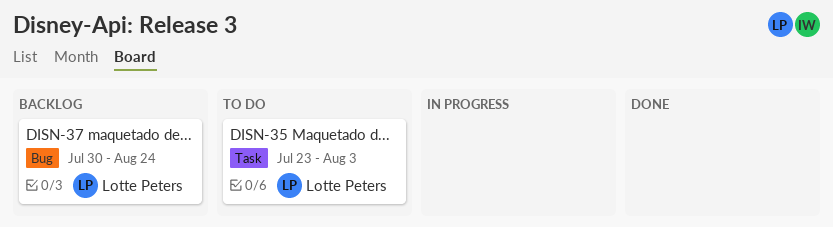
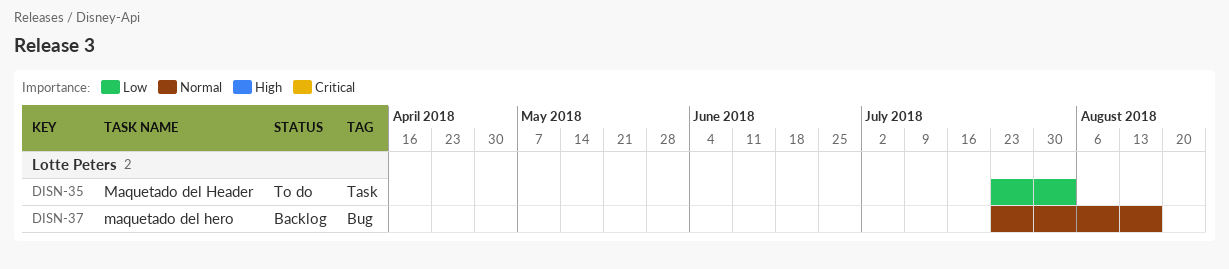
DISN-37, start: Jul 30 -> Jul 23
DISN-37, due: Aug 24 -> Aug 17

